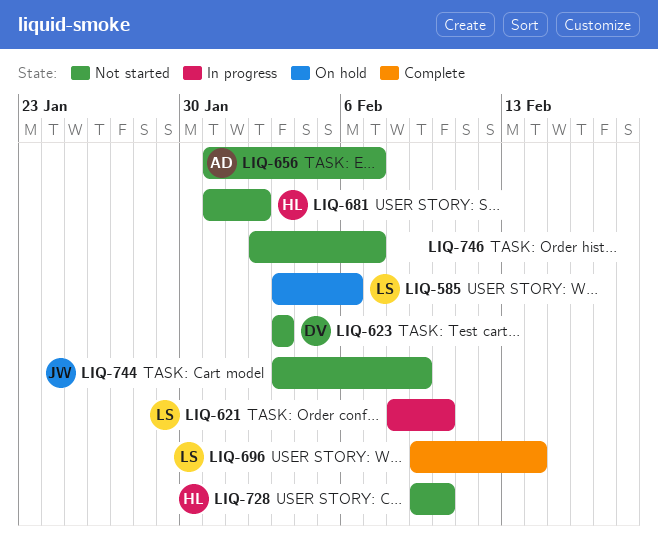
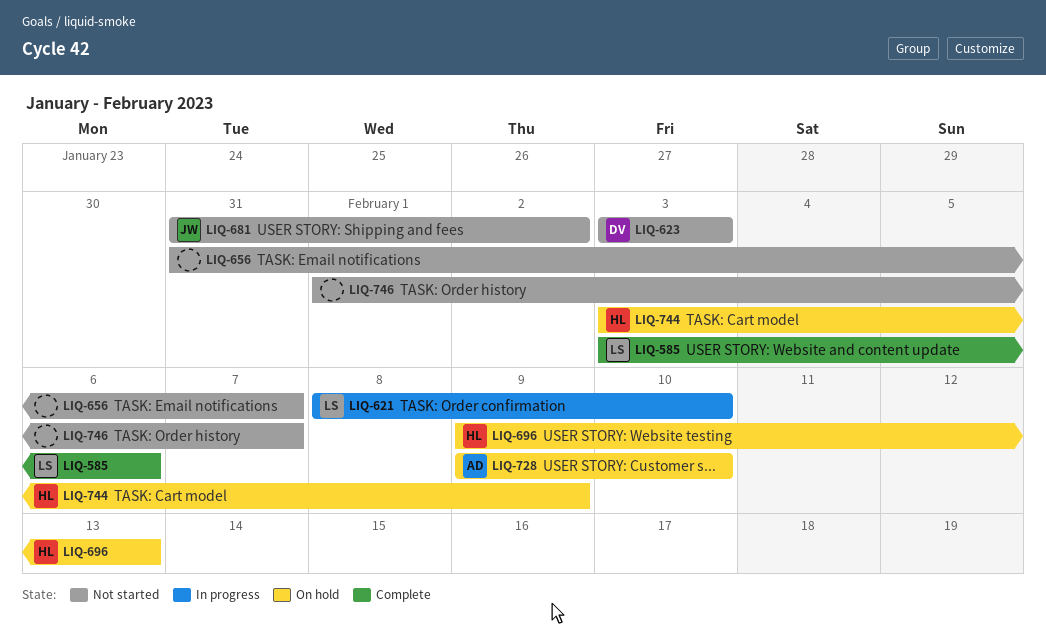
LIQ-585, status: On hold -> Complete
LIQ-656, owner: AD -> none
LIQ-681, owner: HL -> JW
LIQ-696, status: Complete -> On hold
LIQ-696, owner: LS -> HL
LIQ-696, due: Feb 14 -> Feb 13
LIQ-728, status: Not started -> On hold
LIQ-728, owner: HL -> AD
LIQ-744, status: Not started -> On hold
LIQ-744, owner: JW -> HL
LIQ-746, start: Feb 2 -> Feb 1

